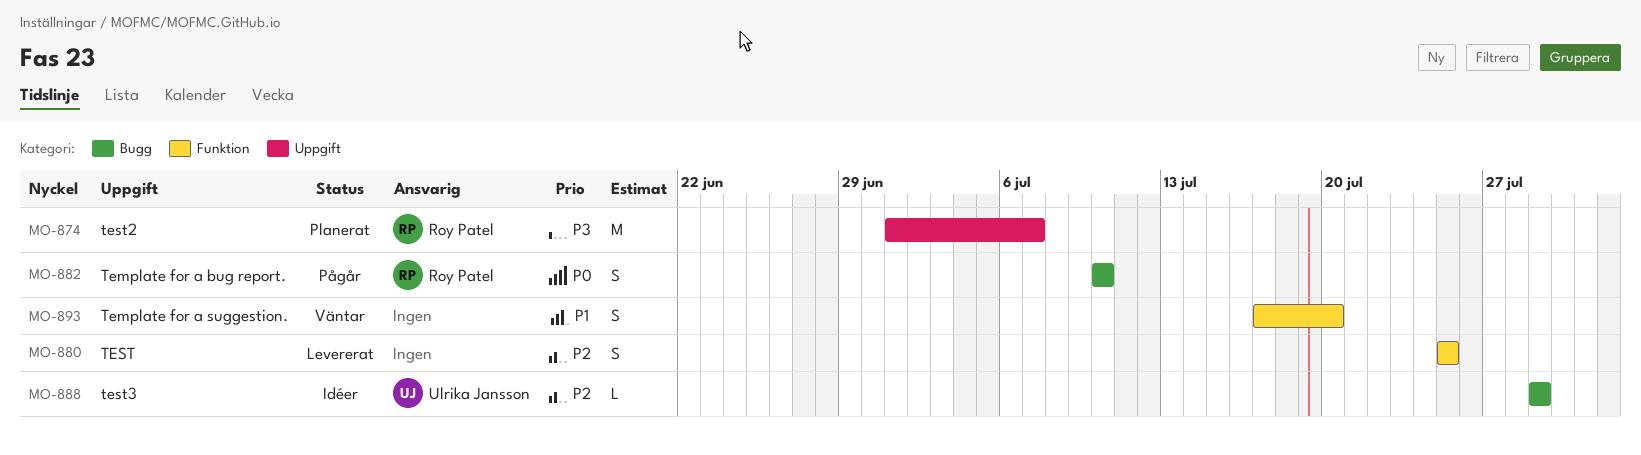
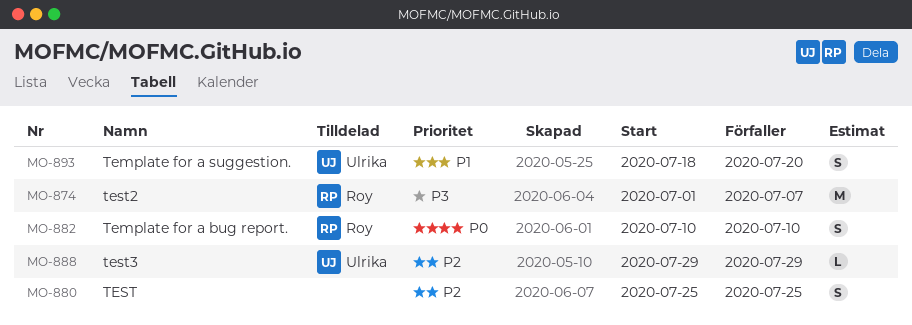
MO-893, owner: none -> Ulrika Jansson
MO-893, start: Jul 17 -> Jul 18

